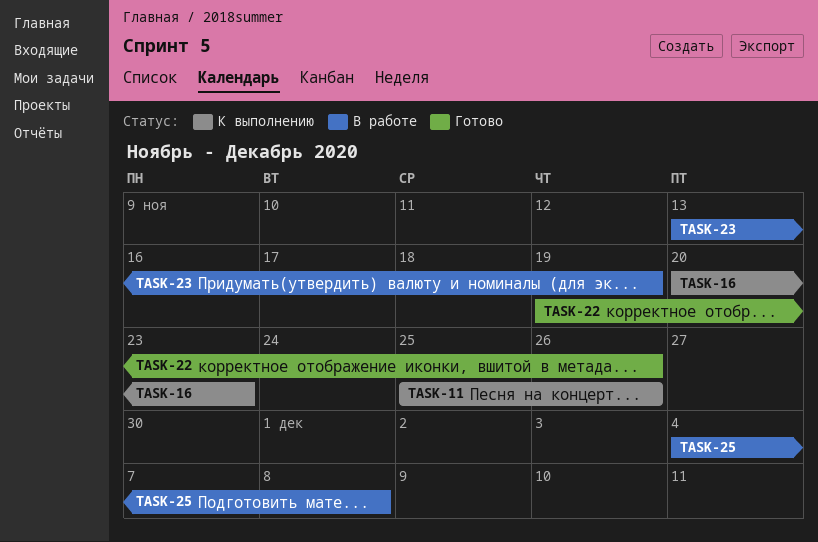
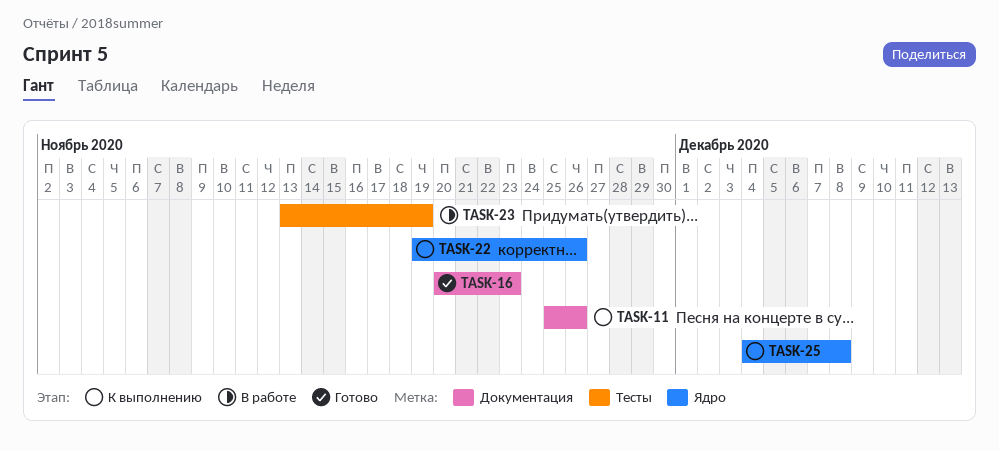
TASK-16, status: К выполнению -> Готово
TASK-22, status: Готово -> К выполнению
TASK-25, status: В работе -> К выполнению

